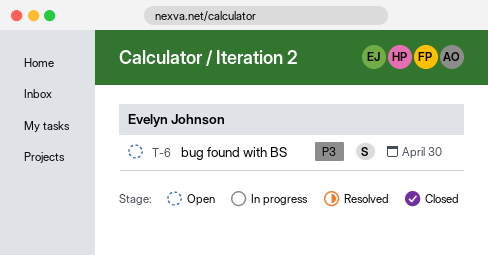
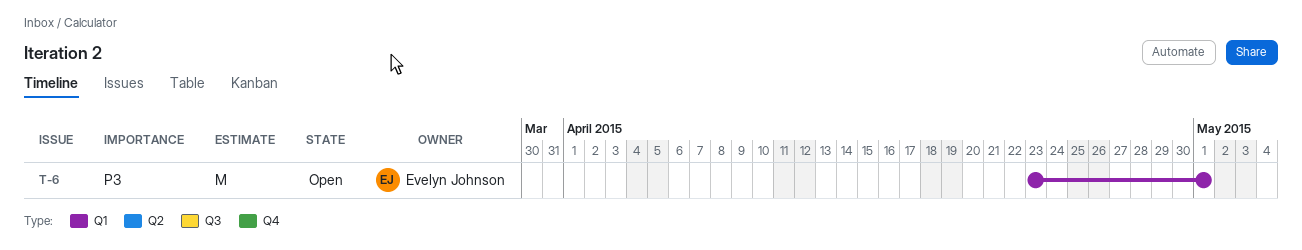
T-6, estimate: S -> M
T-6, due: Apr 30 -> May 1

